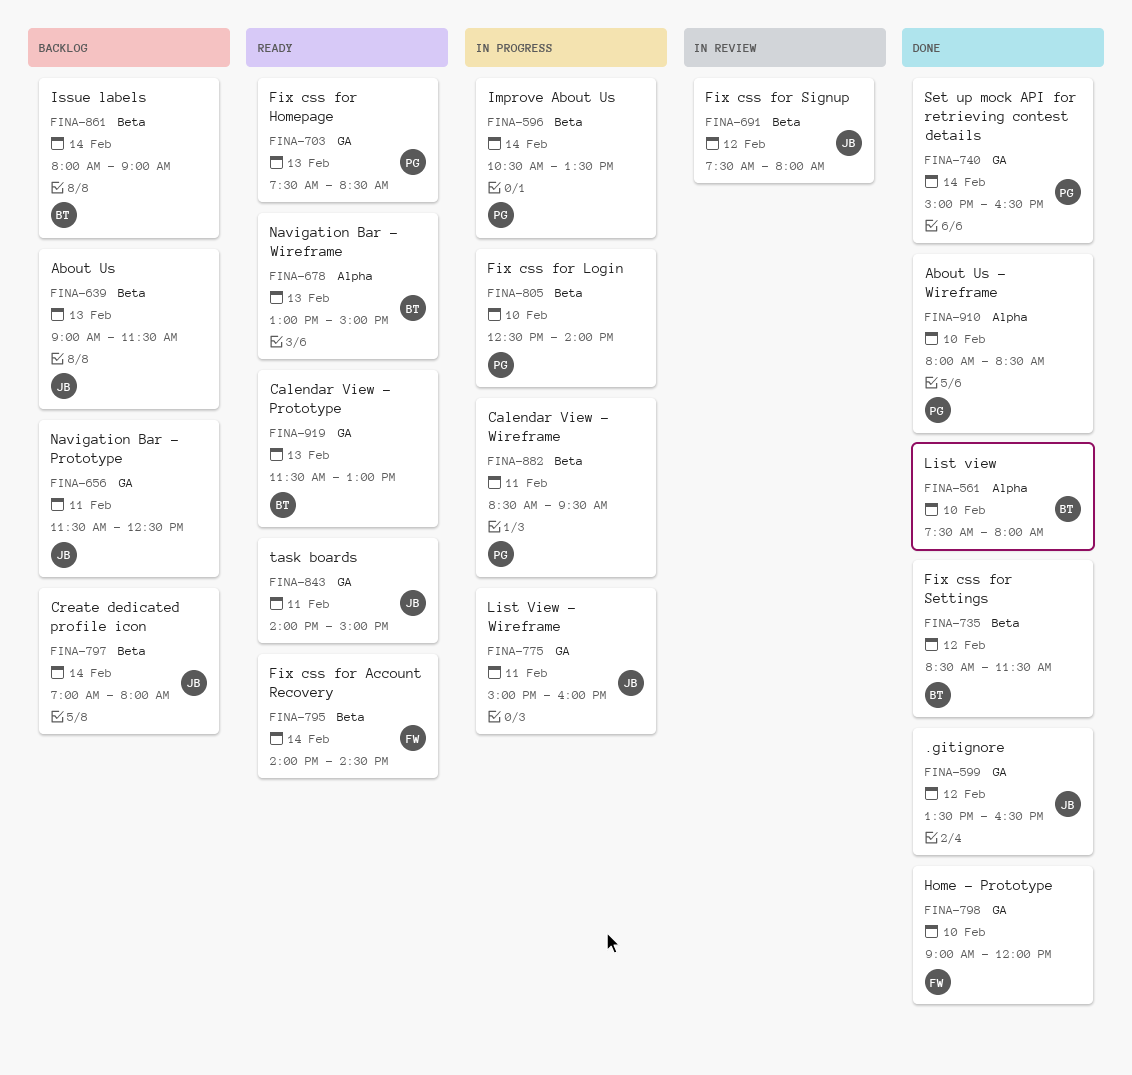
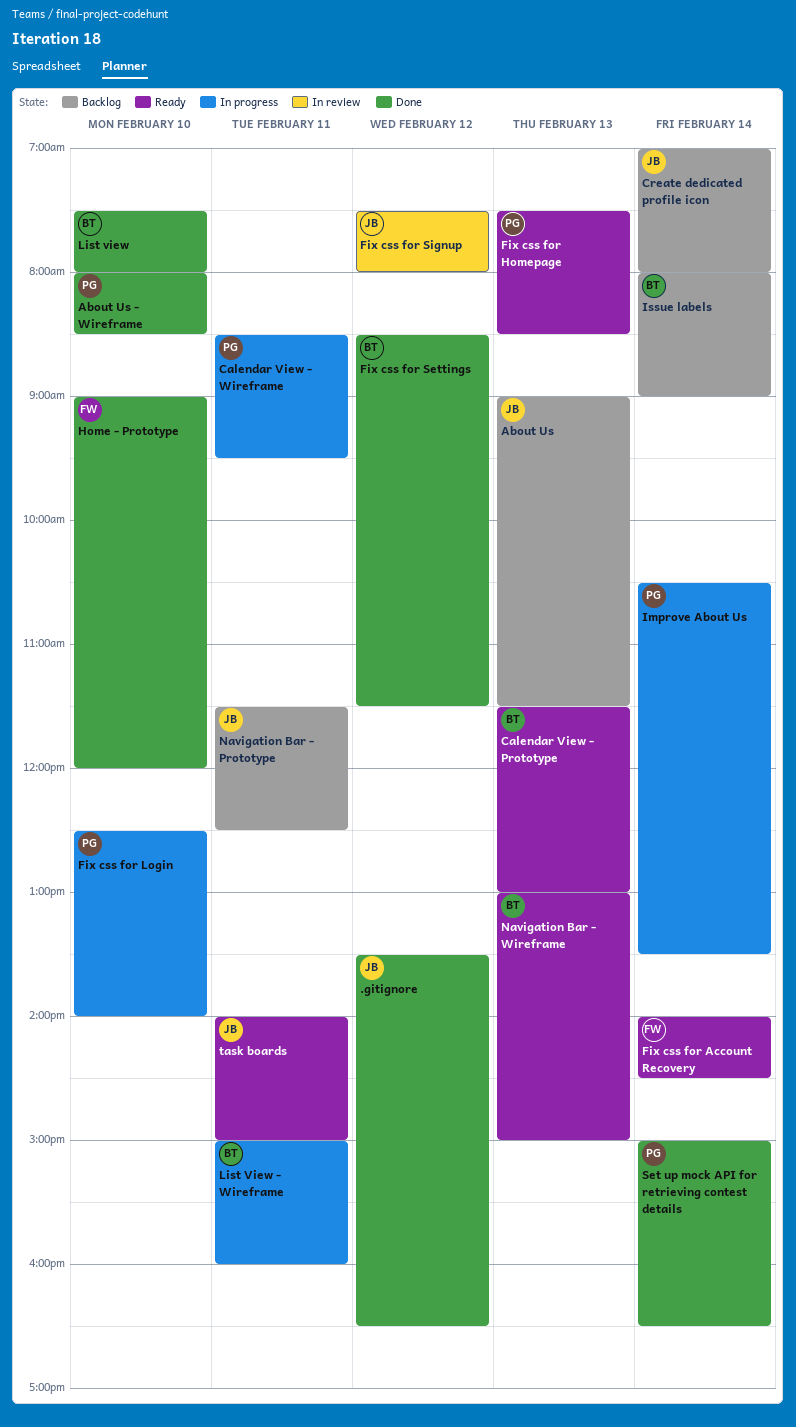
List View - Wireframe, owner: JB -> BT

